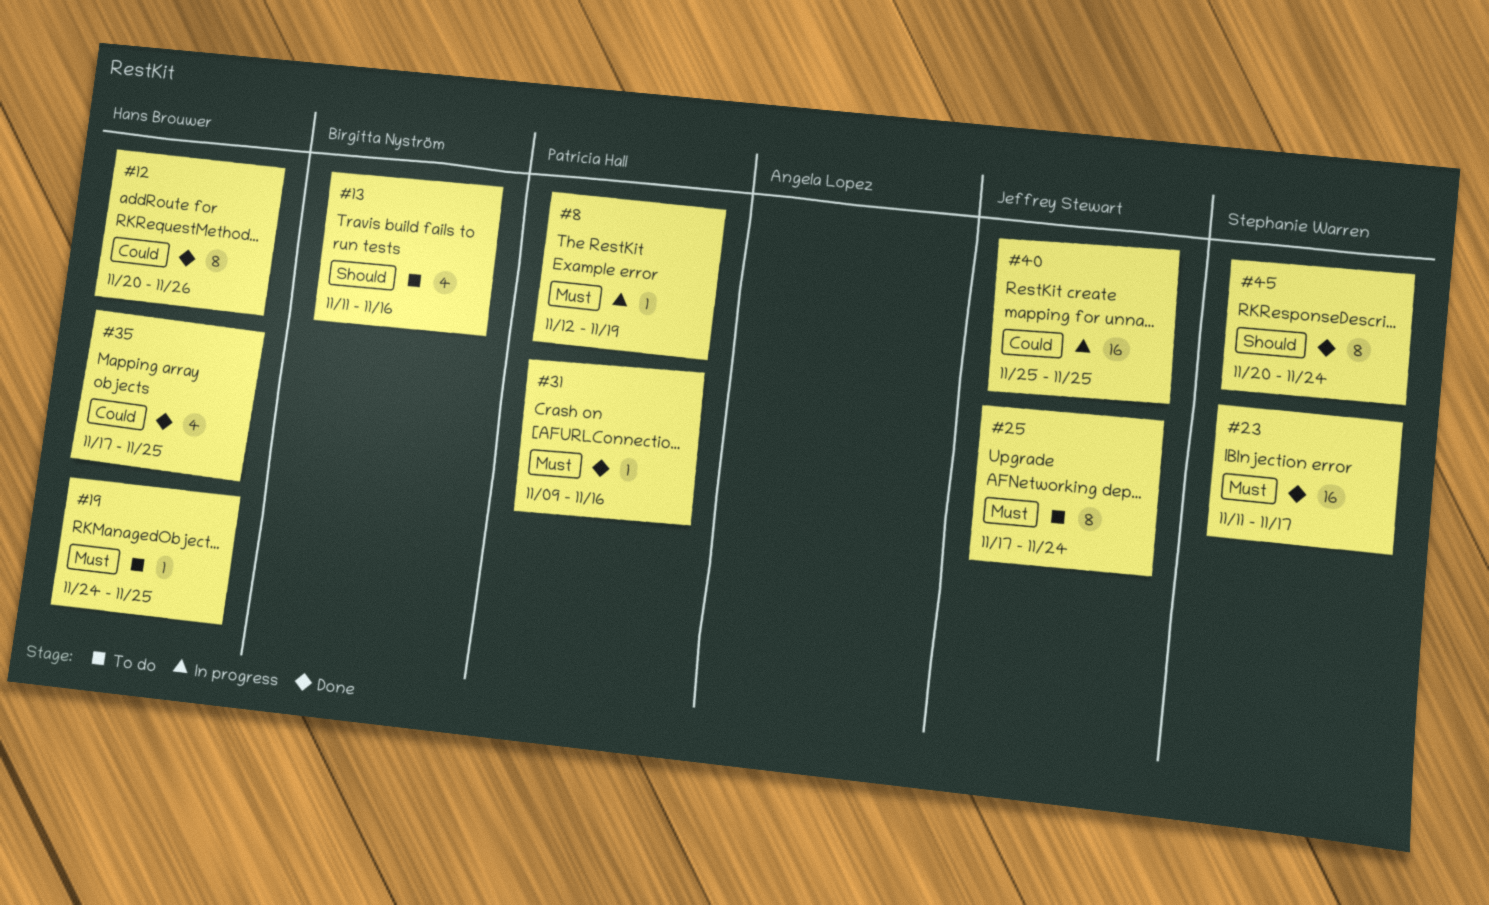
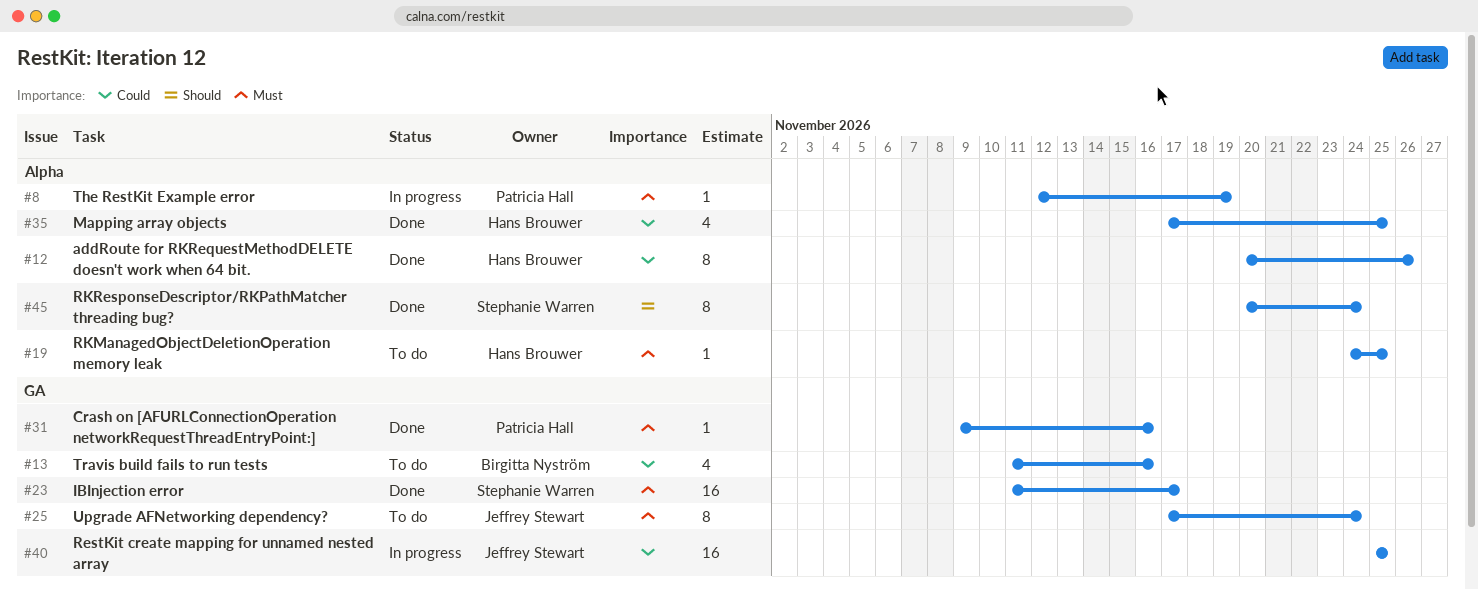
#13, priority: Should -> Could

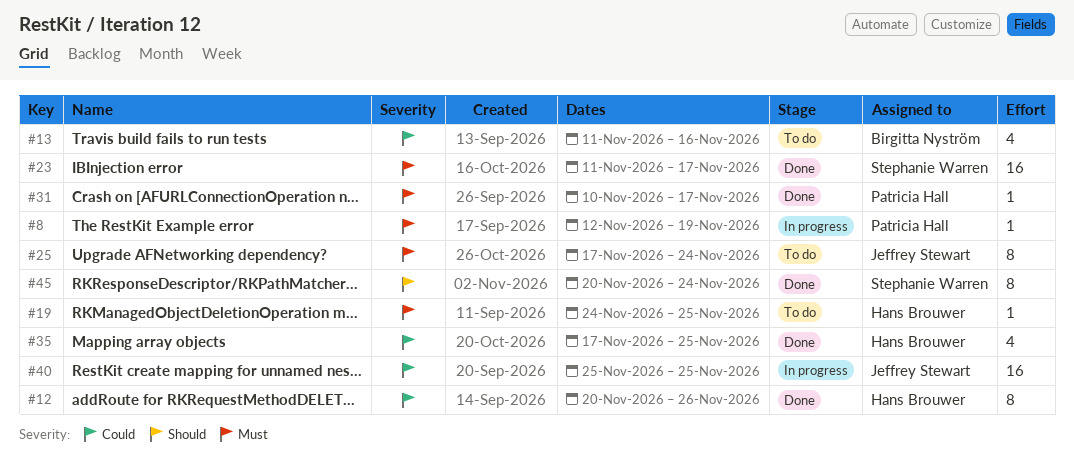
#31, start: Nov 9 -> Nov 10
#31, due: Nov 16 -> Nov 17

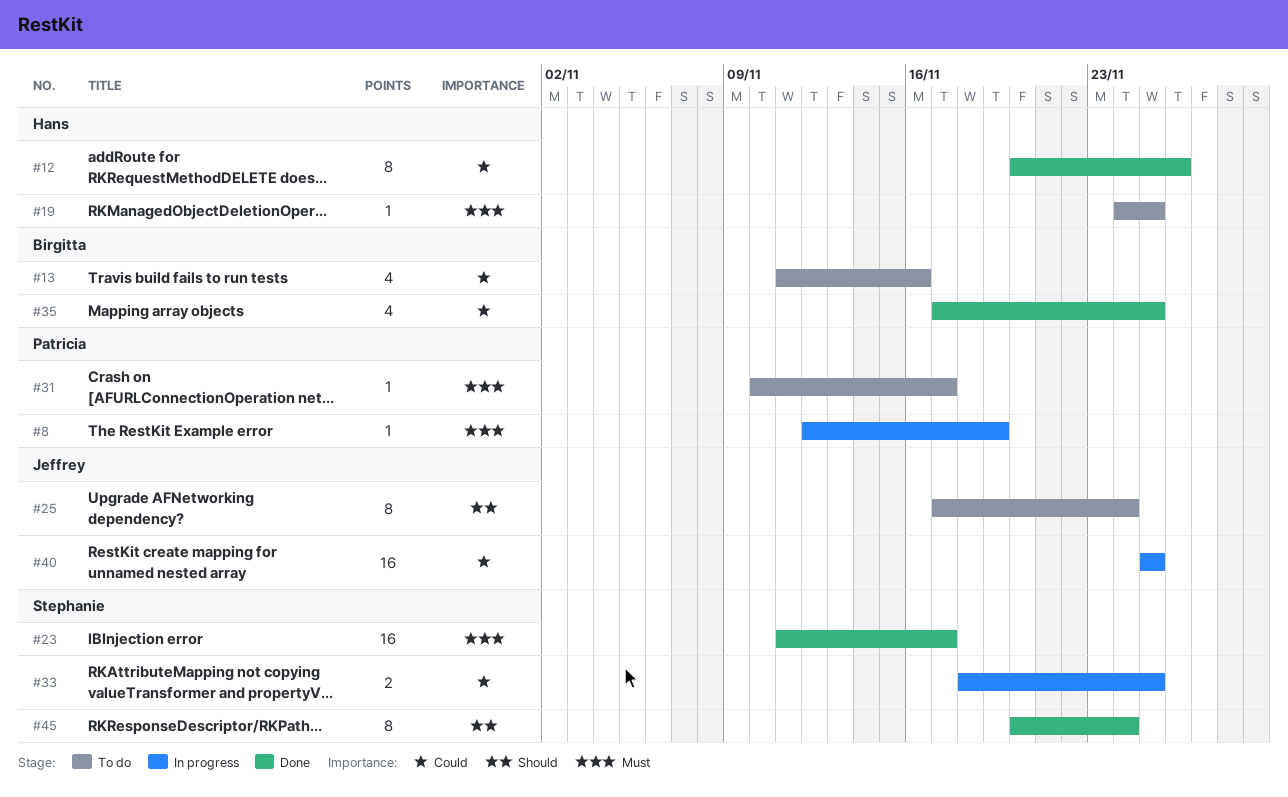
#25, priority: Must -> Should
#31, status: Done -> To do
#33: none -> present
#35, owner: Hans Brouwer -> Birgitta Nyström

